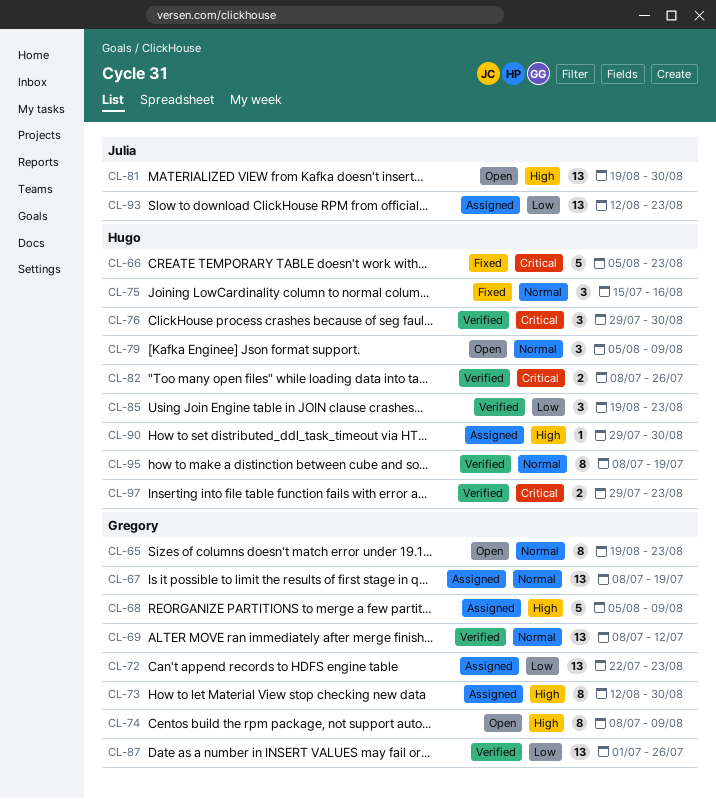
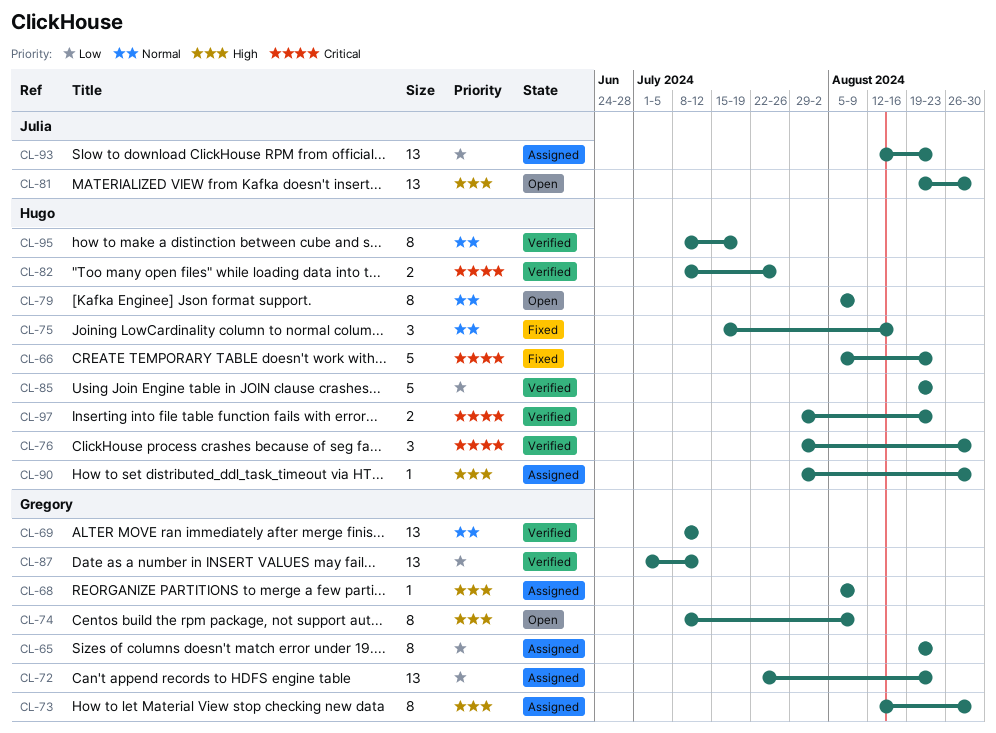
CL-65, status: Open -> Assigned
CL-65, priority: Normal -> Low
CL-67: present -> none
CL-68, estimate: 5 -> 1
CL-79, estimate: 3 -> 8
CL-85, estimate: 3 -> 5
CL-87, due: Jul 26 -> Jul 12

